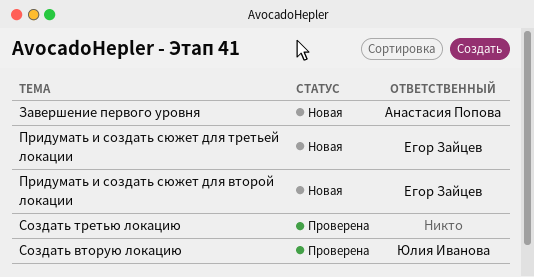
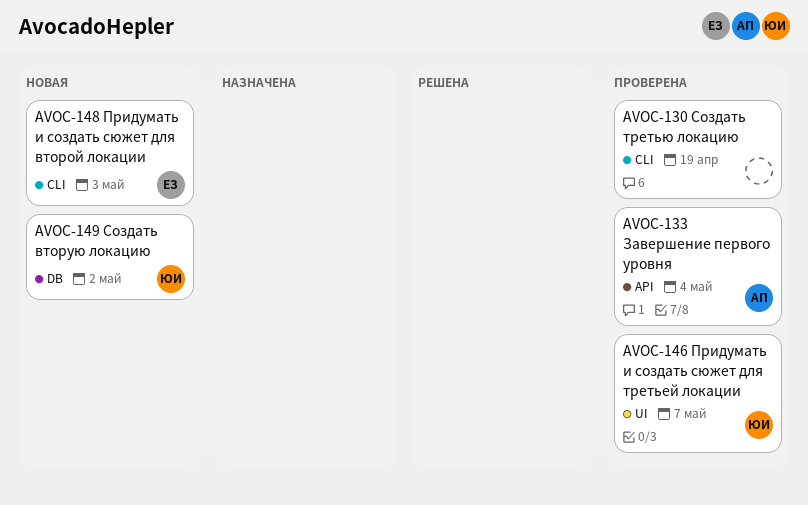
Завершение первого уровня, status: Новая -> Проверена
Придумать и создать сюжет для третьей локации, status: Новая -> Проверена
Придумать и создать сюжет для третьей локации, owner: Егор Зайцев -> Юлия Иванова
Создать вторую локацию, status: Проверена -> Новая

